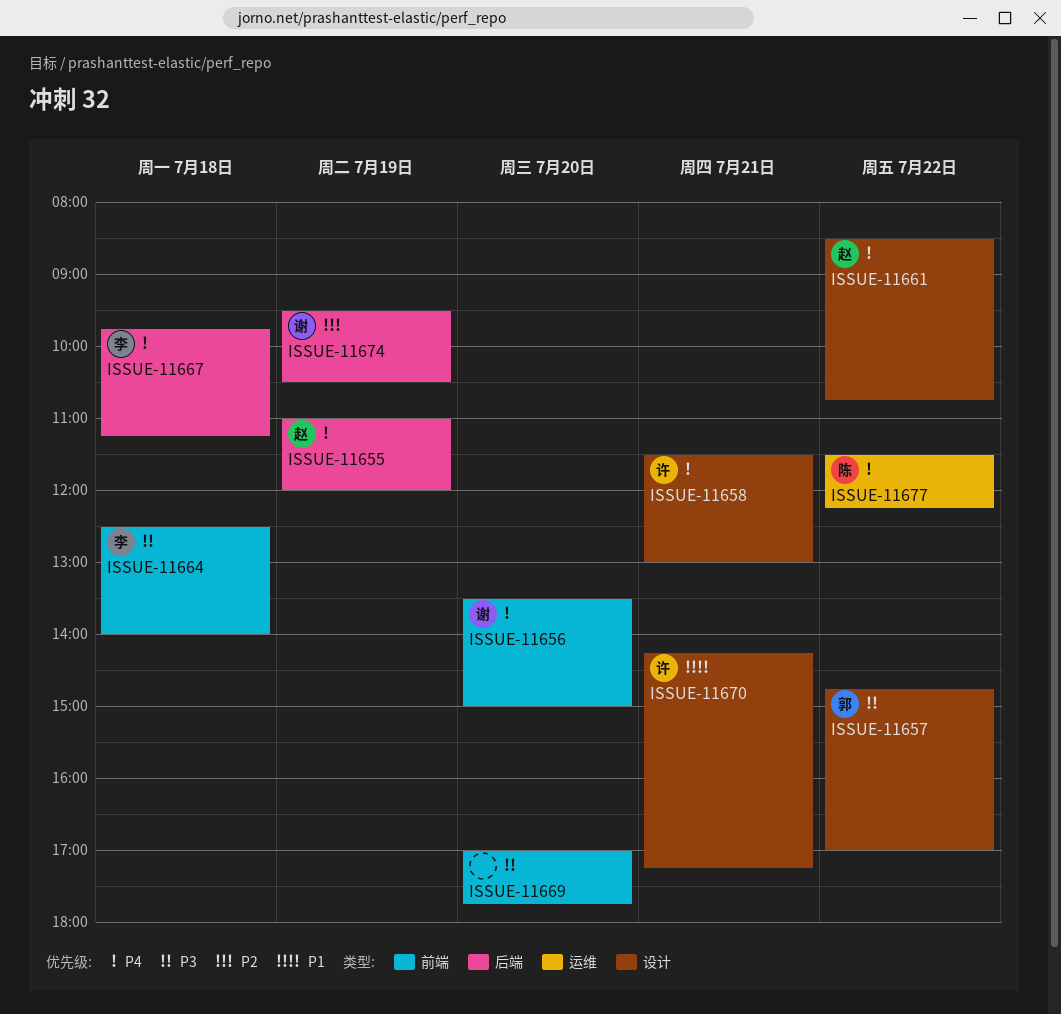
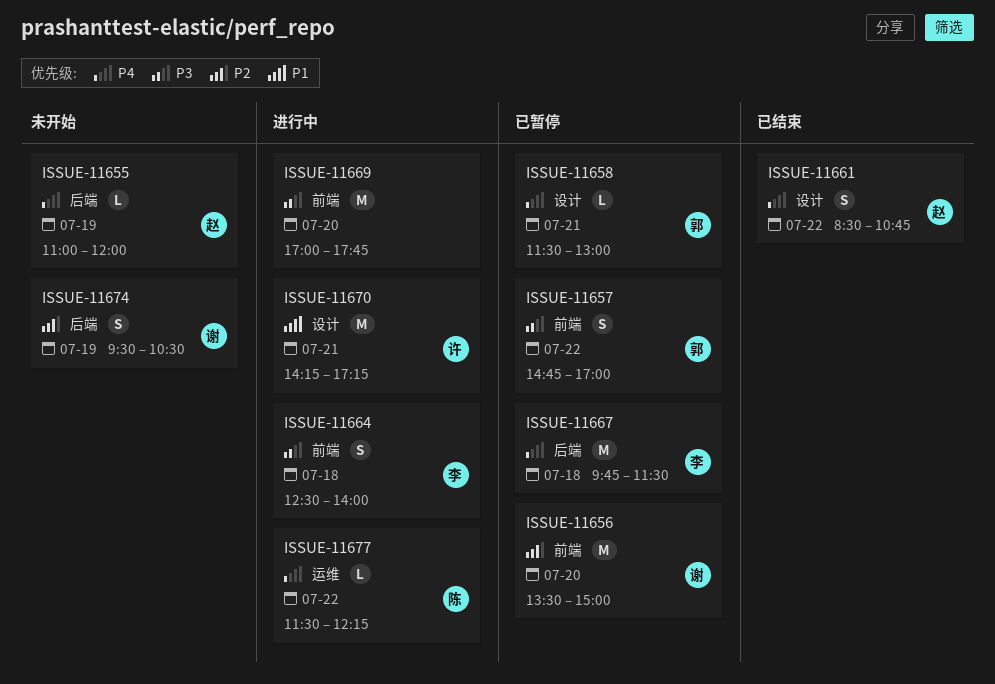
ISSUE-11656, priority: P4 -> P2
ISSUE-11657, label: 设计 -> 前端
ISSUE-11658, owner: 许 -> 郭
ISSUE-11667, ends: 11:15 -> 11:30

